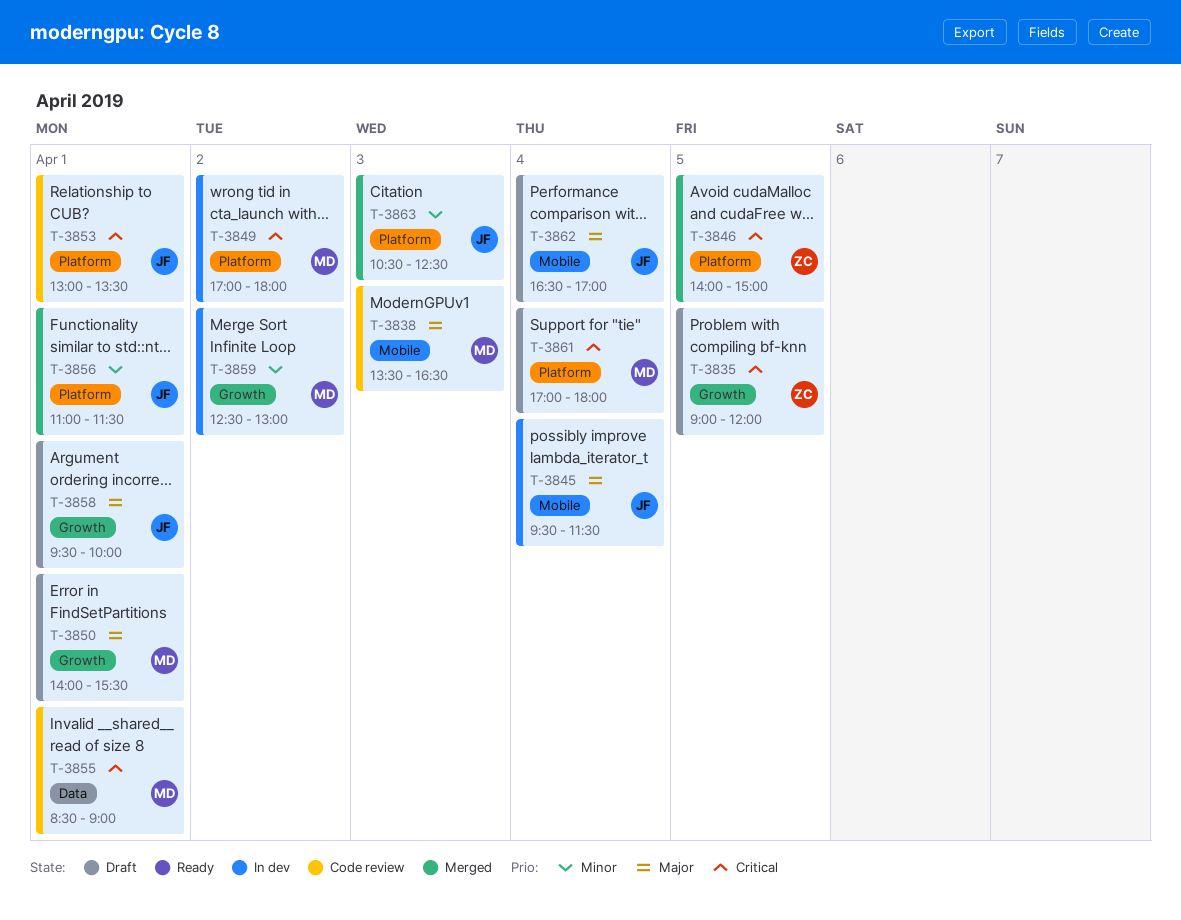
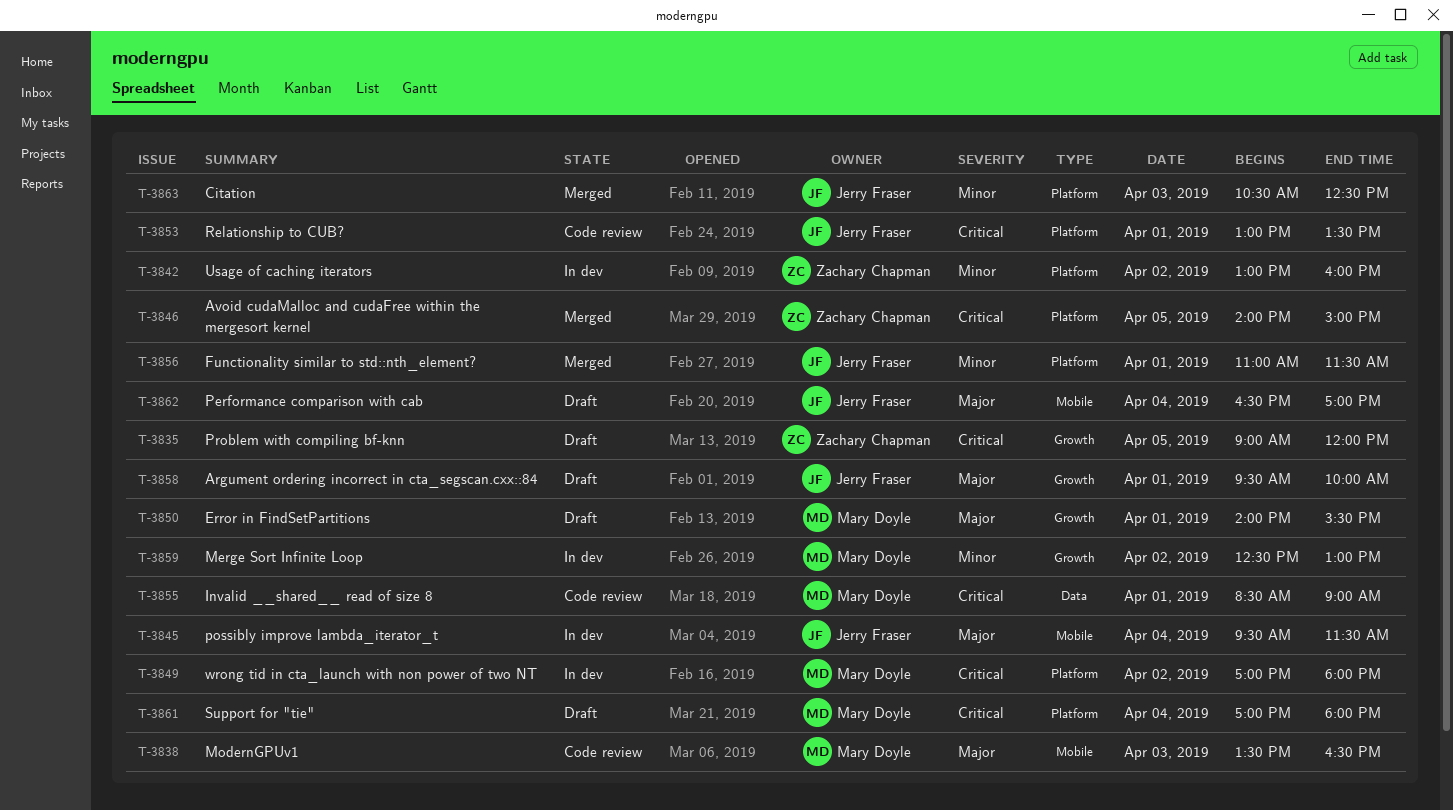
T-3842: none -> present

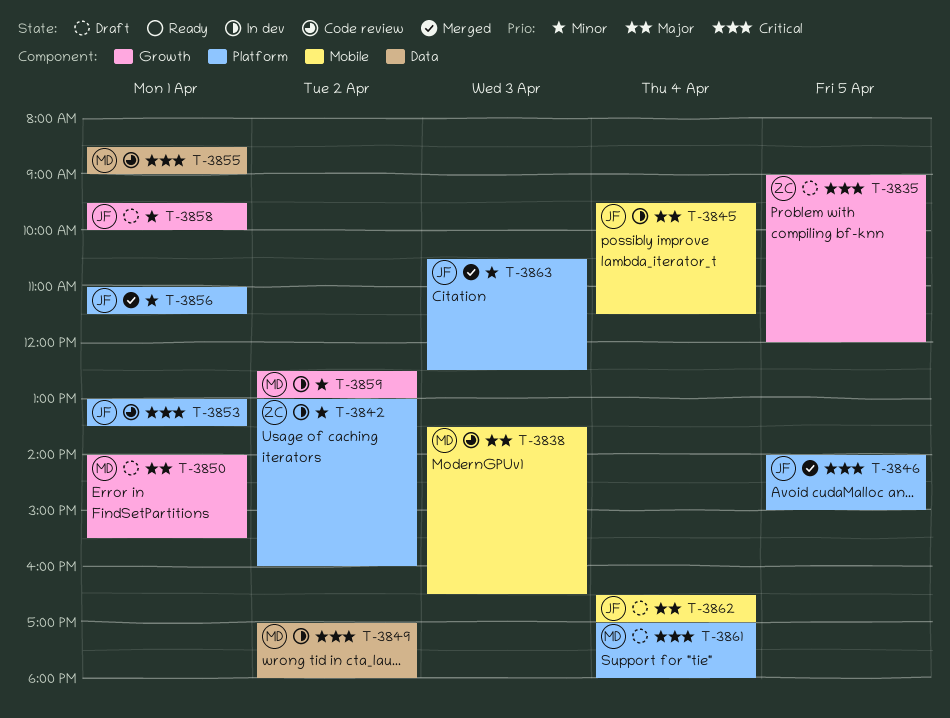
T-3846, owner: Zachary Chapman -> Jerry Fraser
T-3849, label: Platform -> Data
T-3858, priority: Major -> Minor

